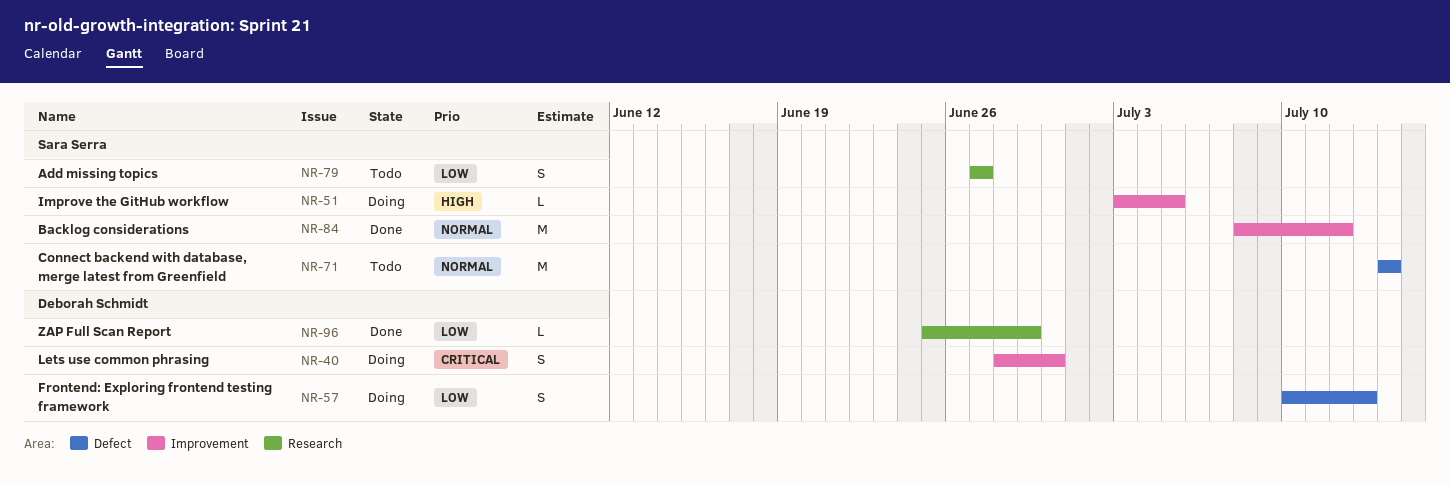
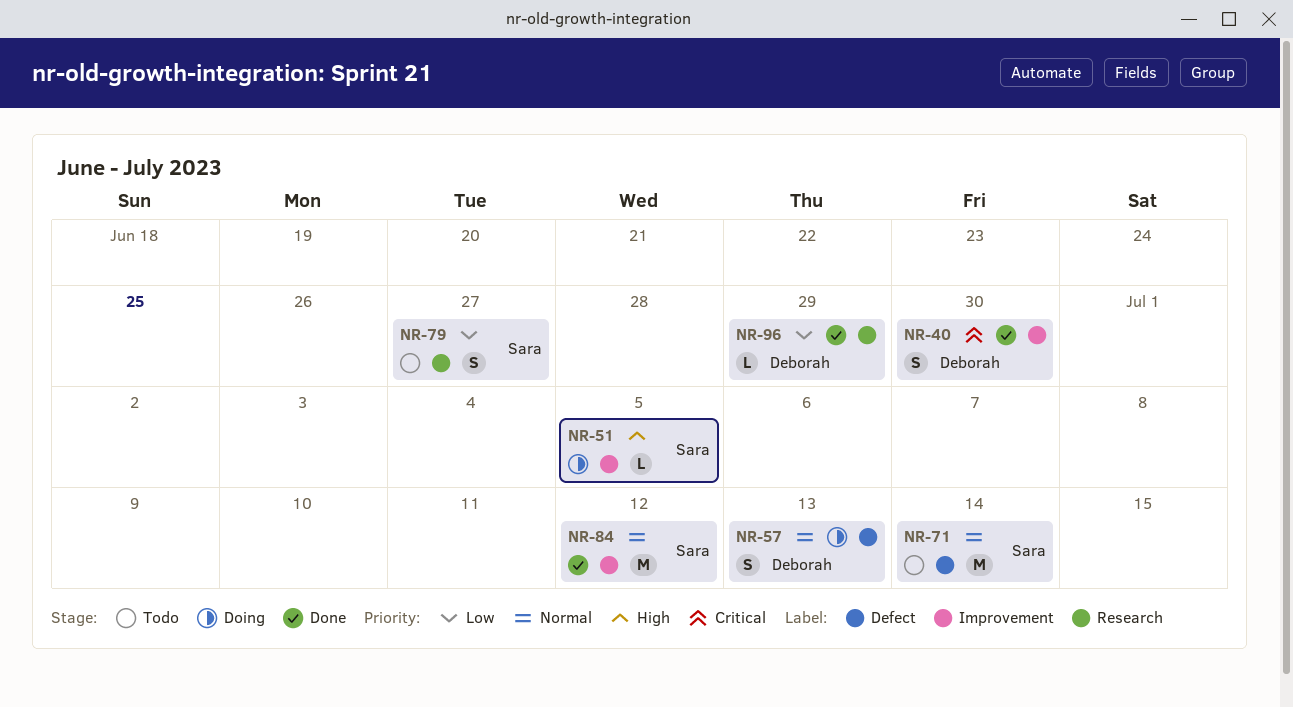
NR-40, status: Doing -> Done
NR-57, priority: Low -> Normal

